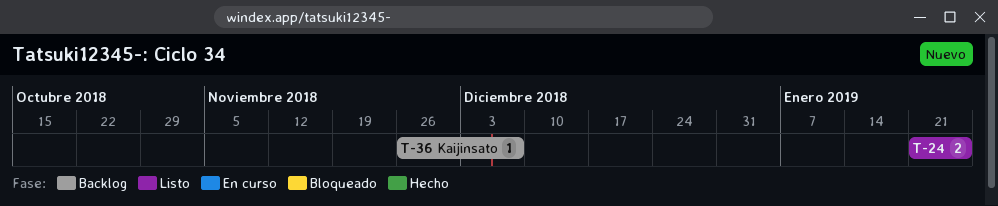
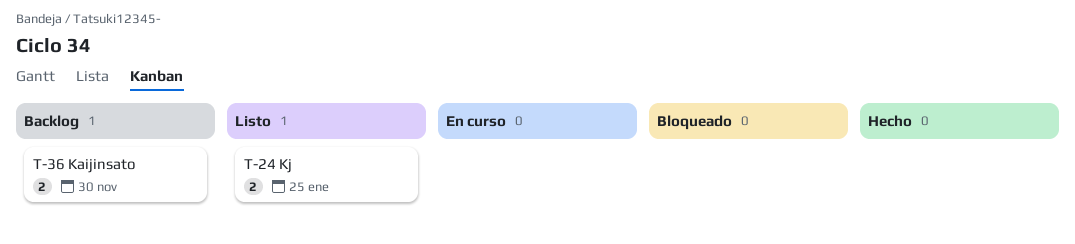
T-36, estimate: 1 -> 2
T-36, due: Dec 7 -> Nov 30

